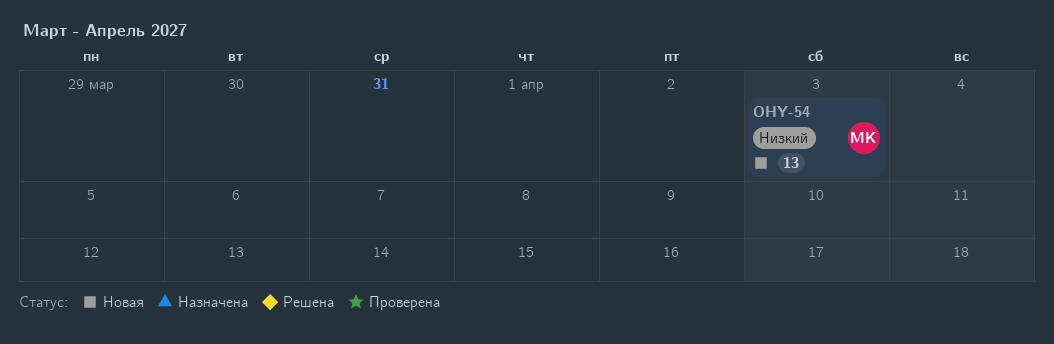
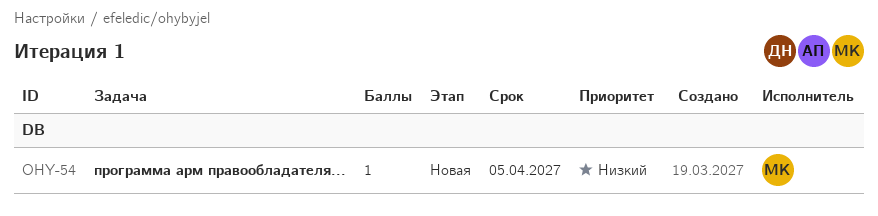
OHY-54, estimate: 13 -> 1
OHY-54, due: Apr 3 -> Apr 5

